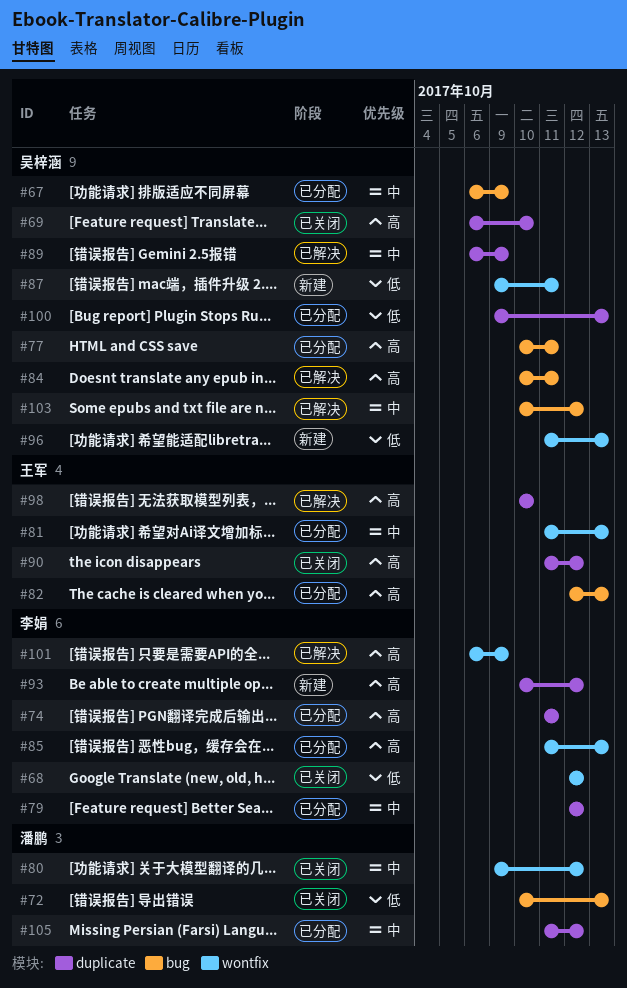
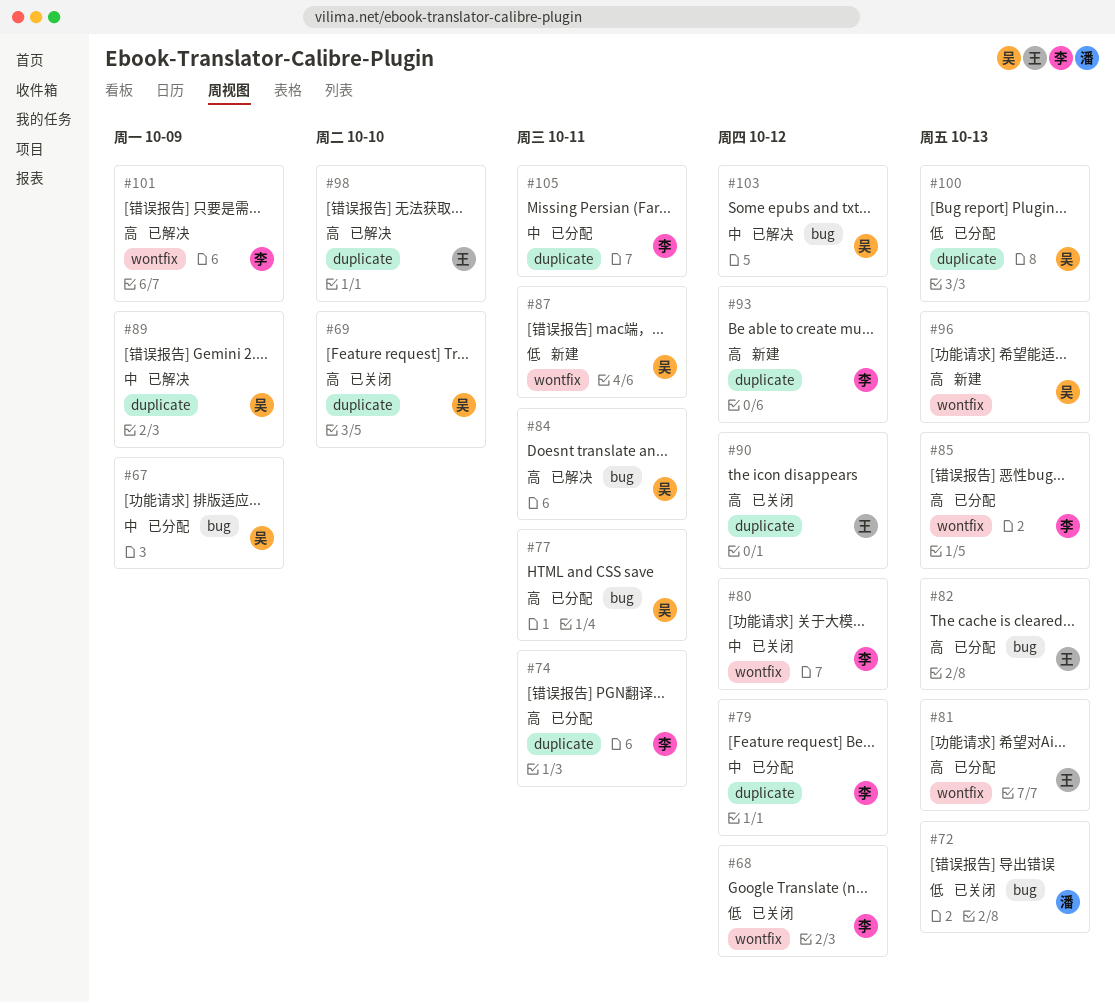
#80, owner: 潘鹏 -> 李娟
#81, priority: 中 -> 高
#96, priority: 低 -> 高
#105, owner: 潘鹏 -> 李娟
#105, due: Oct 12 -> Oct 11

